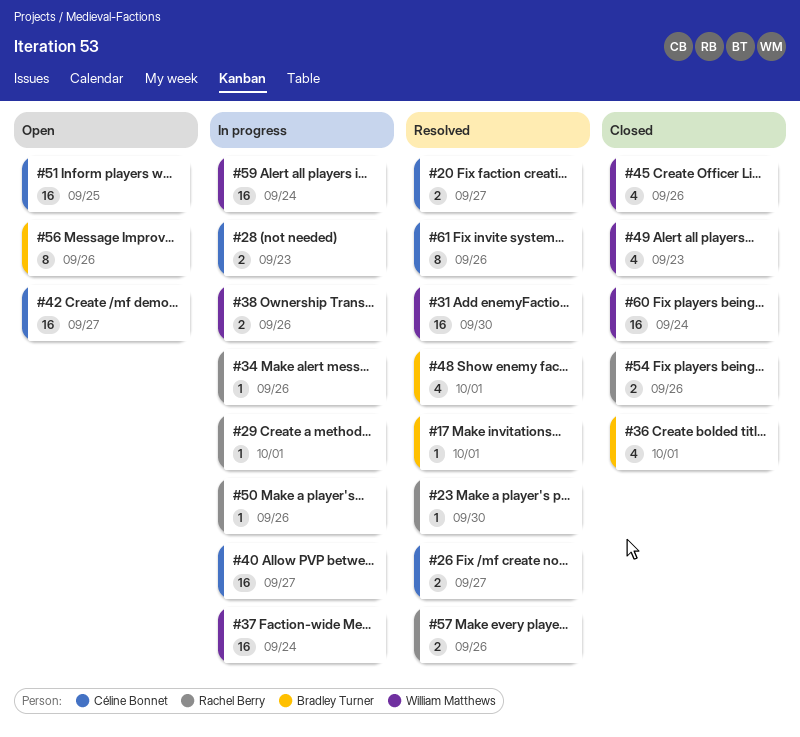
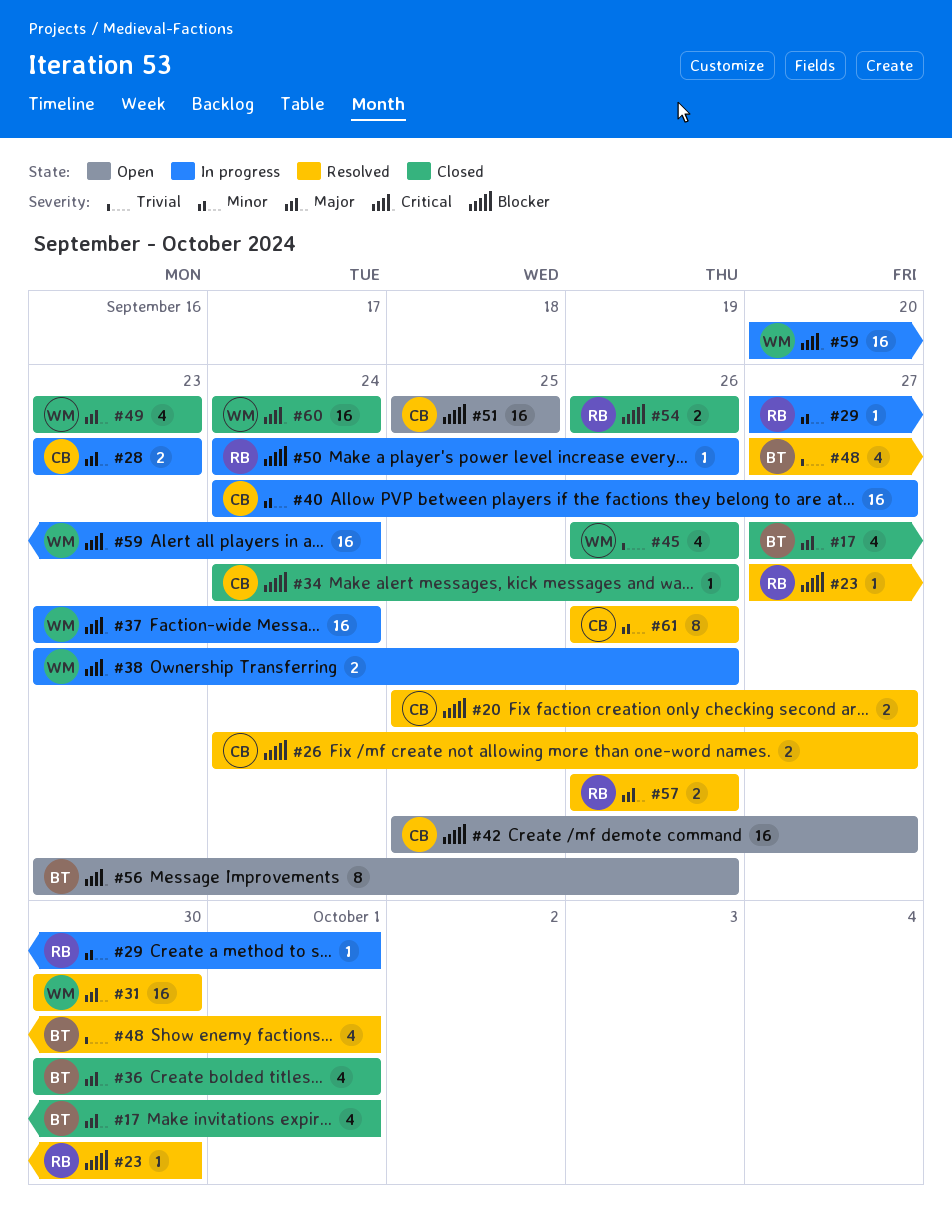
#17, status: Resolved -> Closed
#17, estimate: 1 -> 4
#34, status: In progress -> Closed
#34, owner: Rachel Berry -> Céline Bonnet

